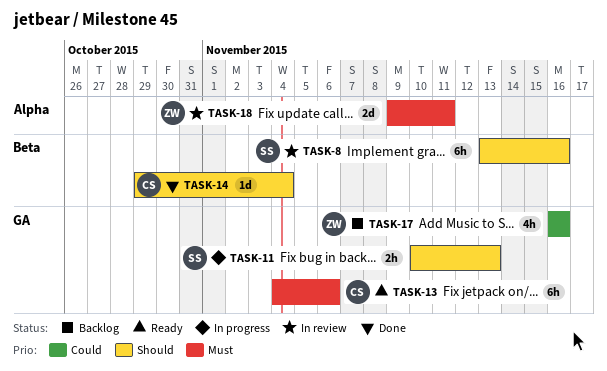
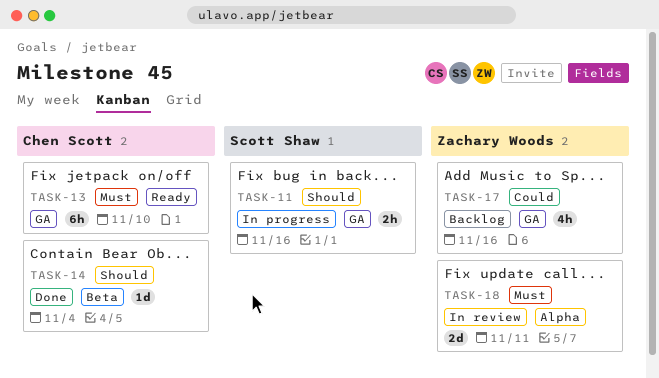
TASK-8: present -> none
TASK-11, due: Nov 13 -> Nov 16
TASK-13, due: Nov 6 -> Nov 10

